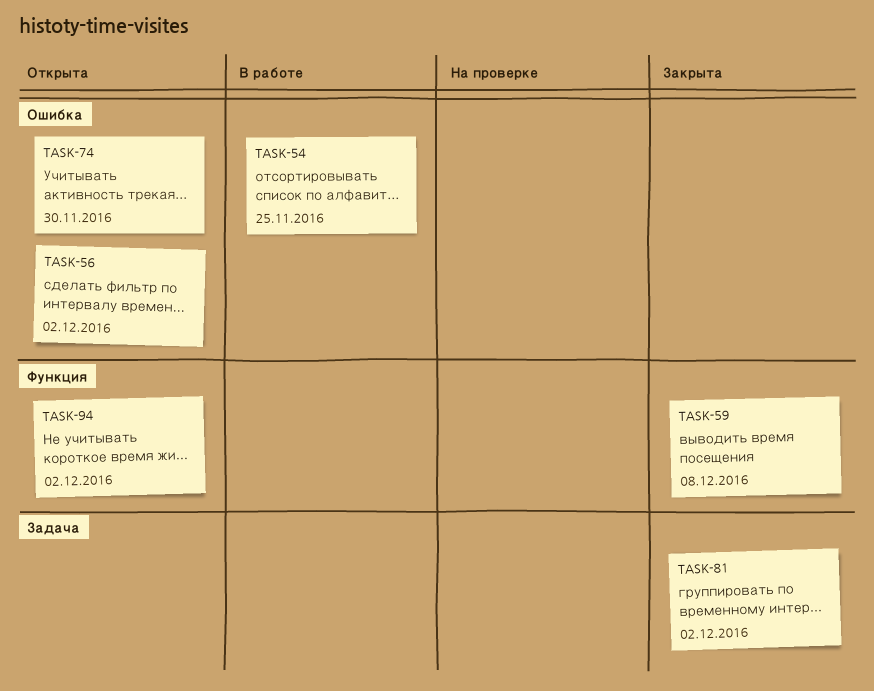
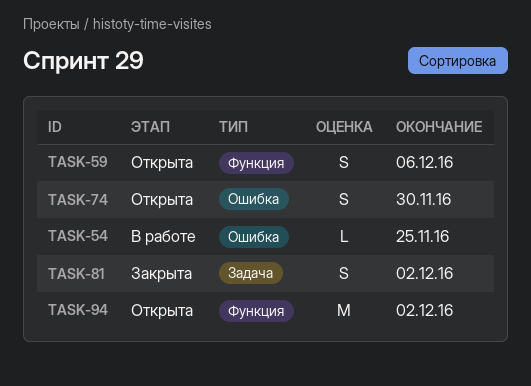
TASK-56: present -> none
TASK-59, status: Закрыта -> Открыта
TASK-59, due: Dec 8 -> Dec 6

